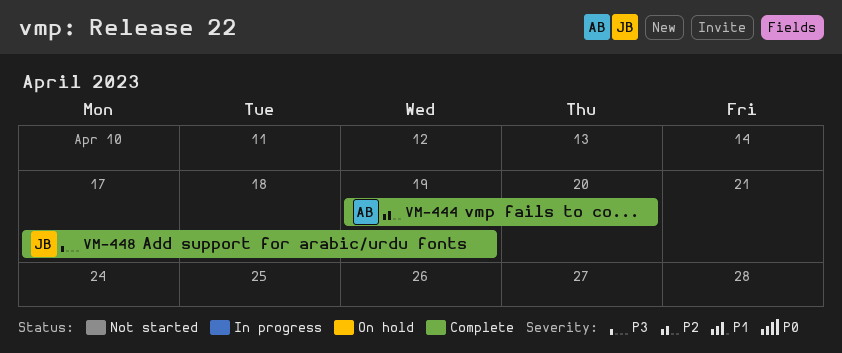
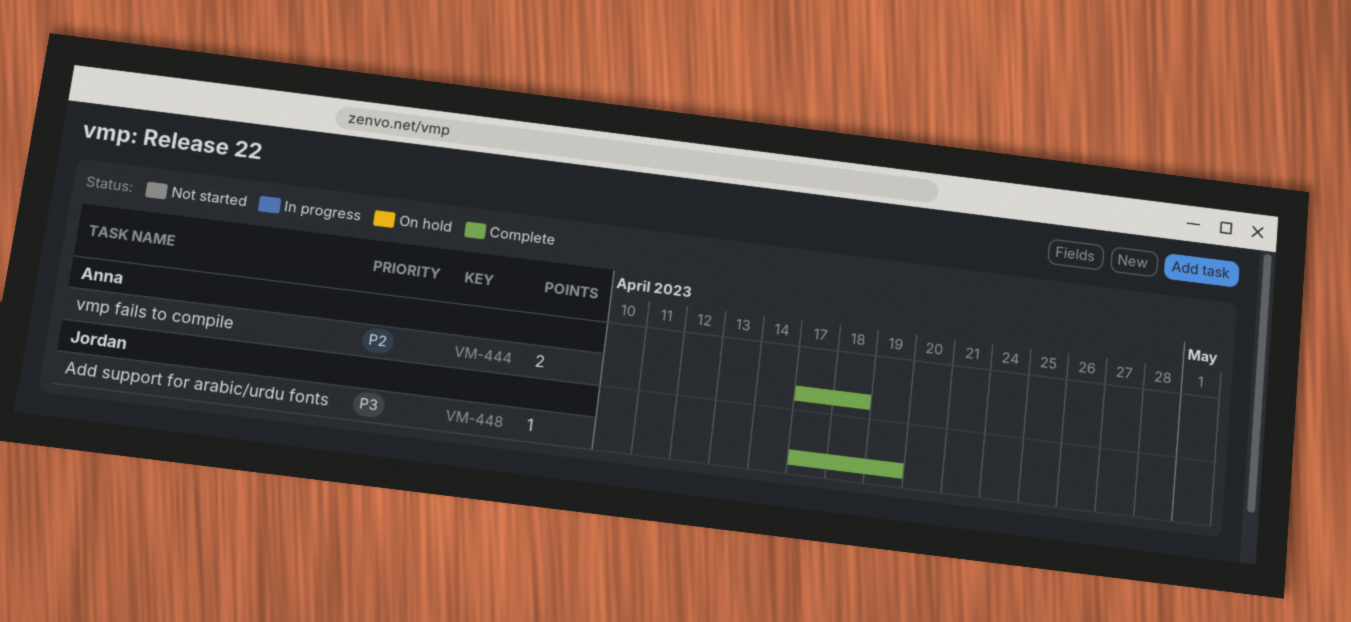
VM-444, start: Apr 19 -> Apr 17
VM-444, due: Apr 20 -> Apr 18

